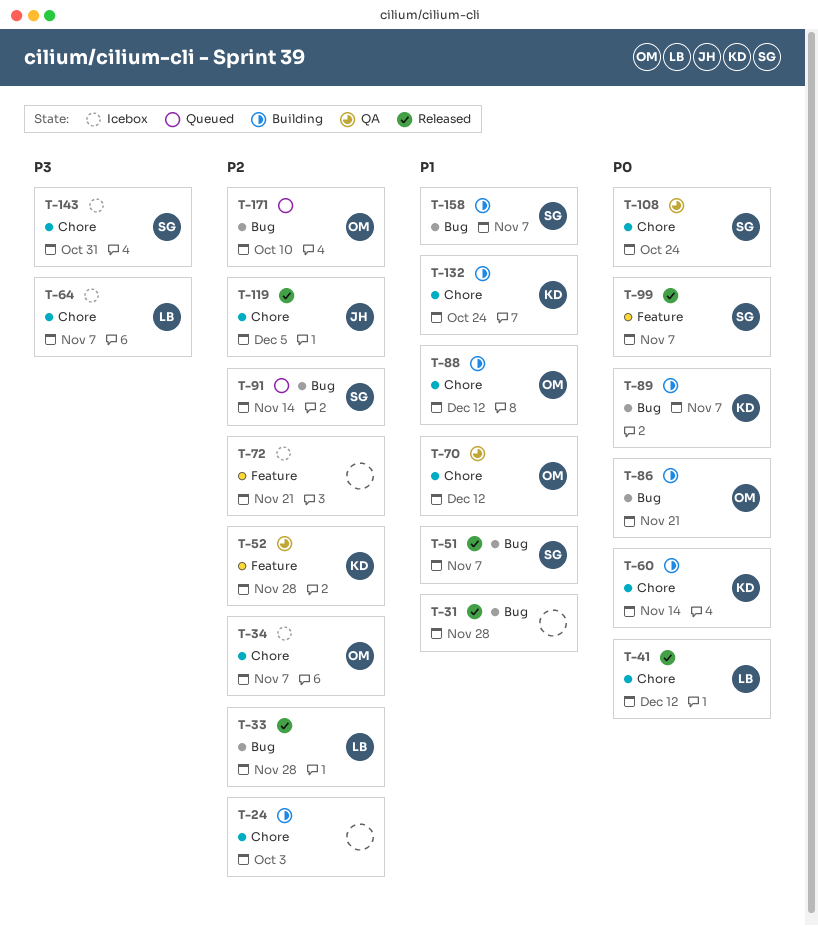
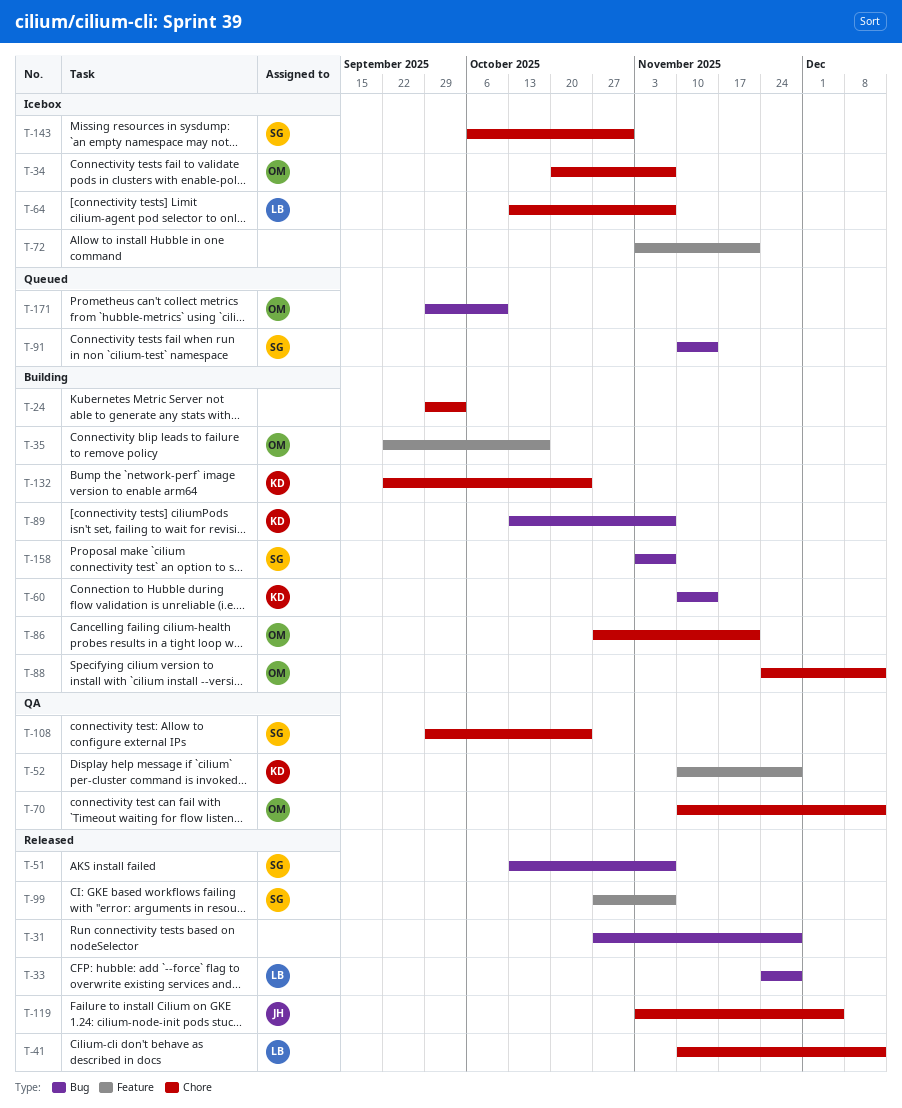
T-35: none -> present
T-60, label: Chore -> Bug
T-86, label: Bug -> Chore

